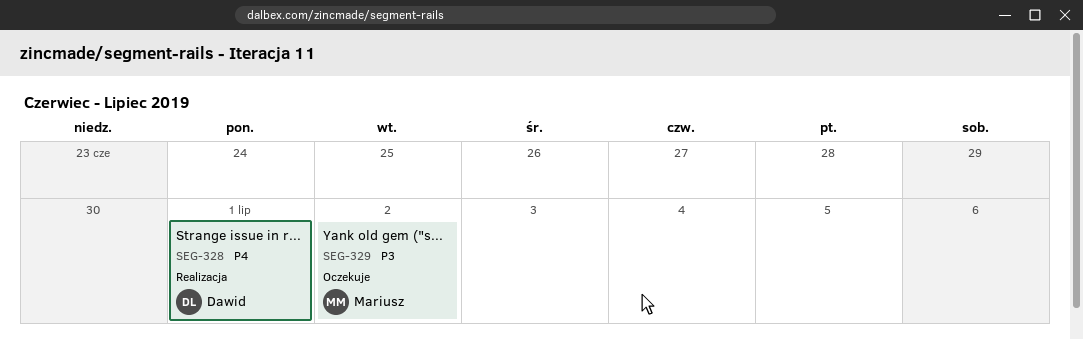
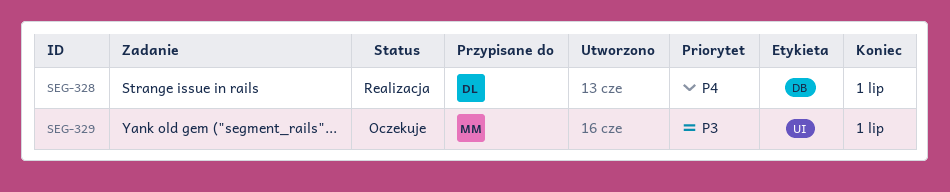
SEG-329, due: Jul 2 -> Jul 1

